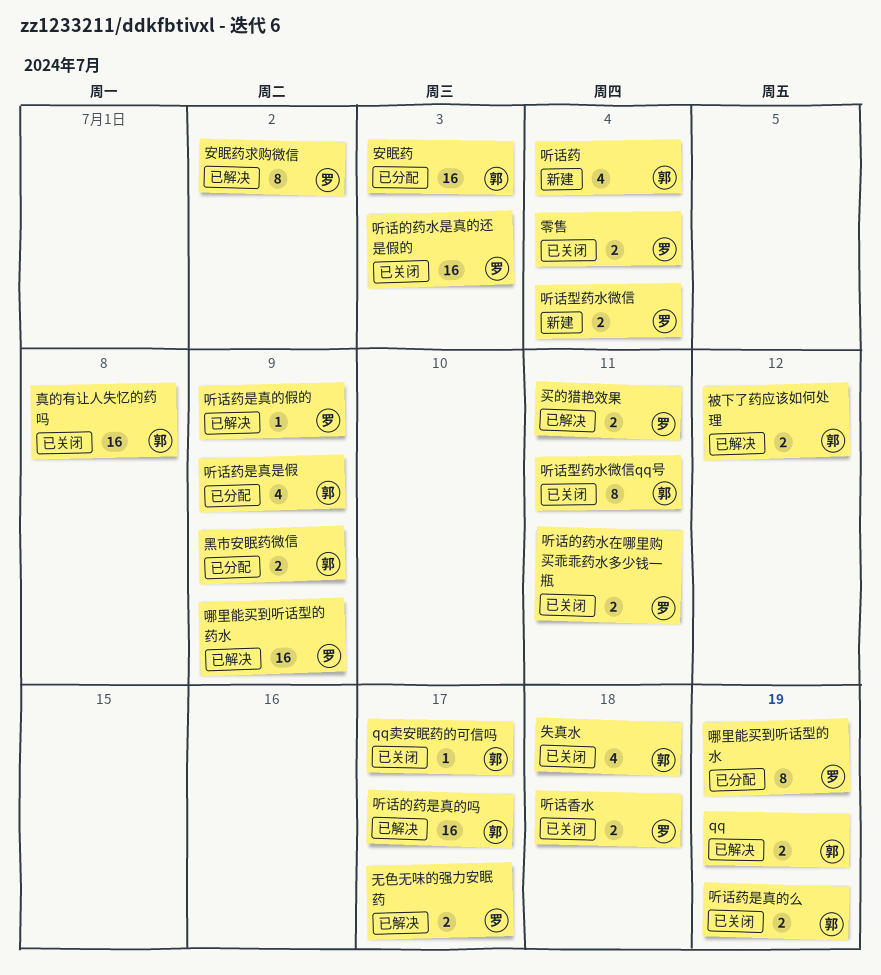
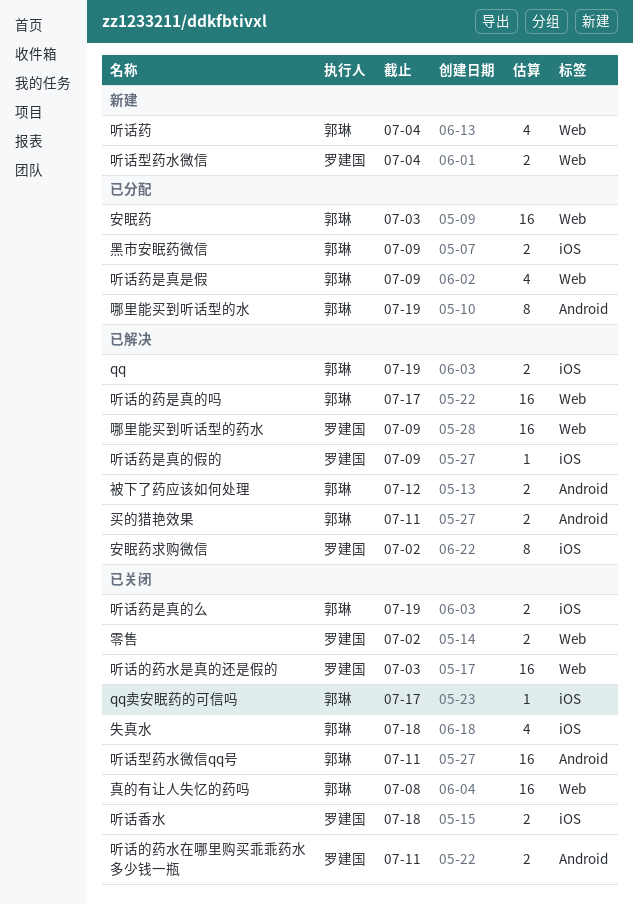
买的猎艳效果, owner: 罗建国 -> 郭琳
听话型药水微信qq号, estimate: 8 -> 16
哪里能买到听话型的水, owner: 罗建国 -> 郭琳
无色无味的强力安眠药: present -> none
零售, due: Jul 4 -> Jul 2

